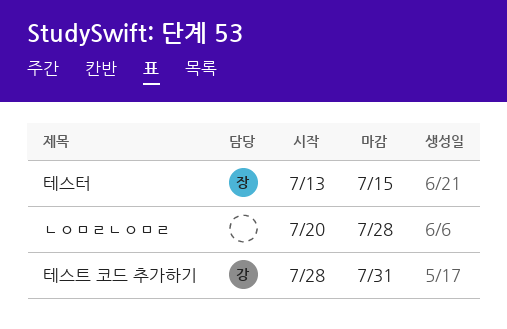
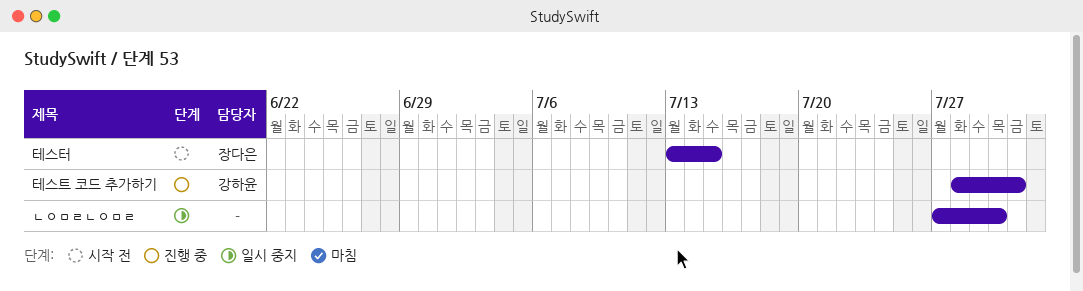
ㄴㅇㅁㄹㄴㅇㅁㄹ, start: Jul 20 -> Jul 27
ㄴㅇㅁㄹㄴㅇㅁㄹ, due: Jul 28 -> Jul 30

